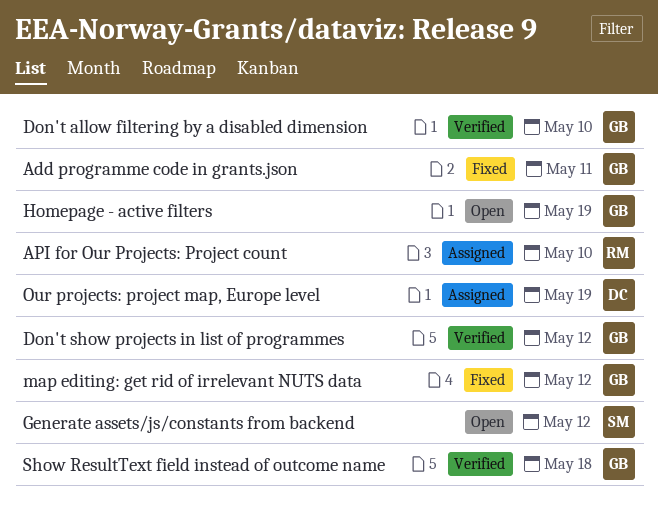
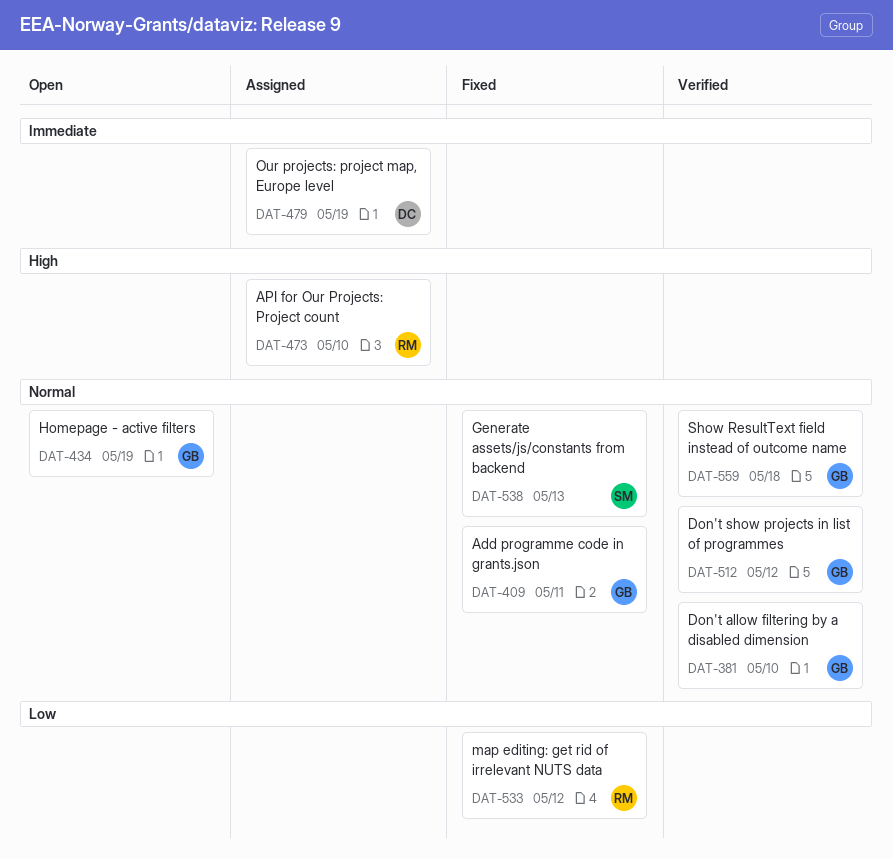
Generate assets/js/constants from backend, status: Open -> Fixed
Generate assets/js/constants from backend, due: May 12 -> May 13
map editing: get rid of irrelevant NUTS data, owner: GB -> RM

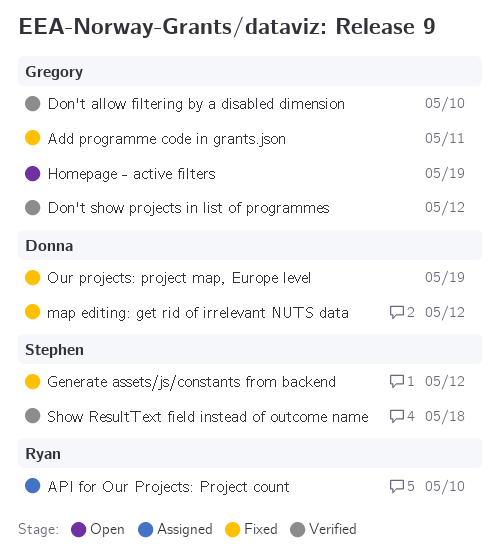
Generate assets/js/constants from backend, due: May 13 -> May 12
map editing: get rid of irrelevant NUTS data, owner: Ryan -> Donna
Our projects: project map, Europe level, status: Assigned -> Fixed
Show ResultText field instead of outcome name, owner: Gregory -> Stephen

